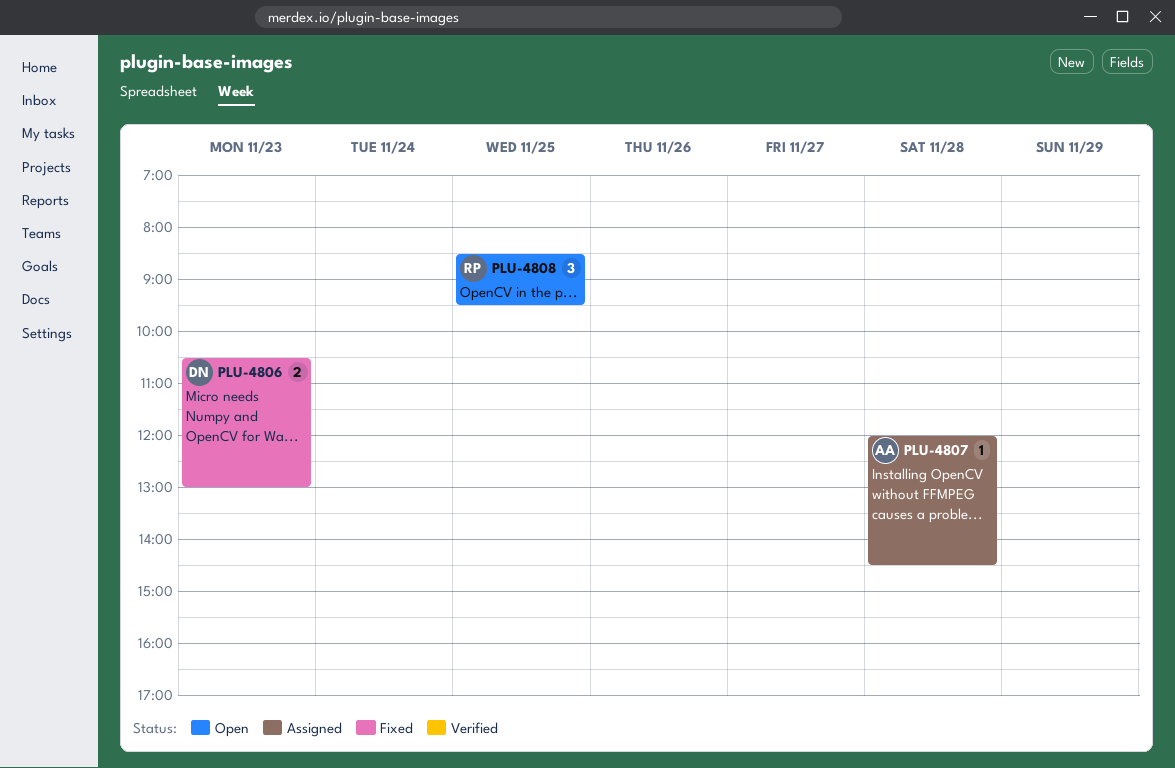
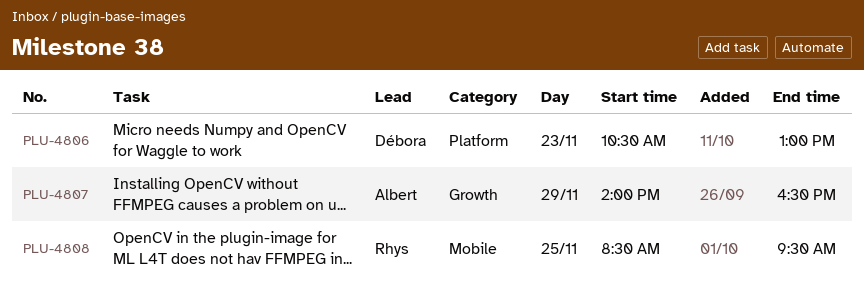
PLU-4807, day: Nov 28 -> Nov 29
PLU-4807, begins: 12:00 -> 14:00
PLU-4807, ends: 14:30 -> 16:30

